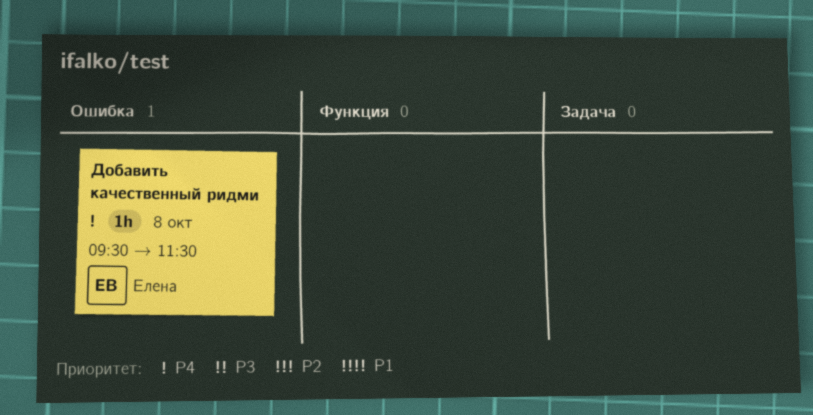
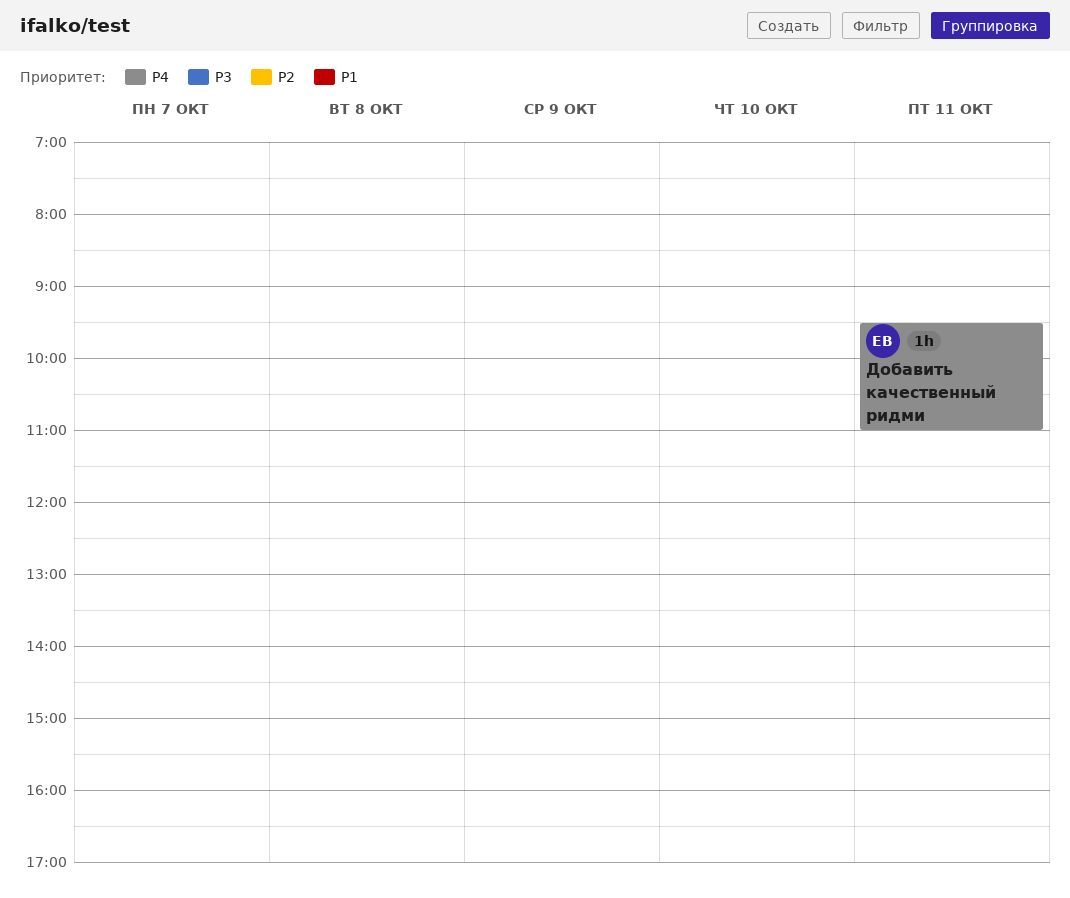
Добавить качественный ридми, day: Oct 8 -> Oct 11
Добавить качественный ридми, ends: 11:30 -> 11:00

